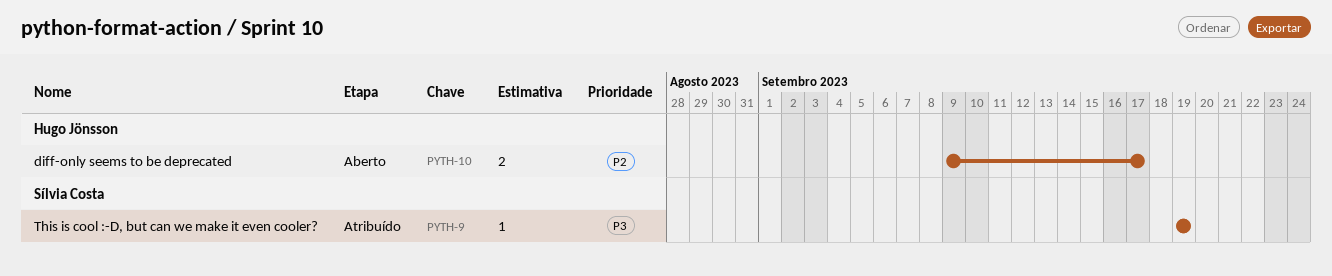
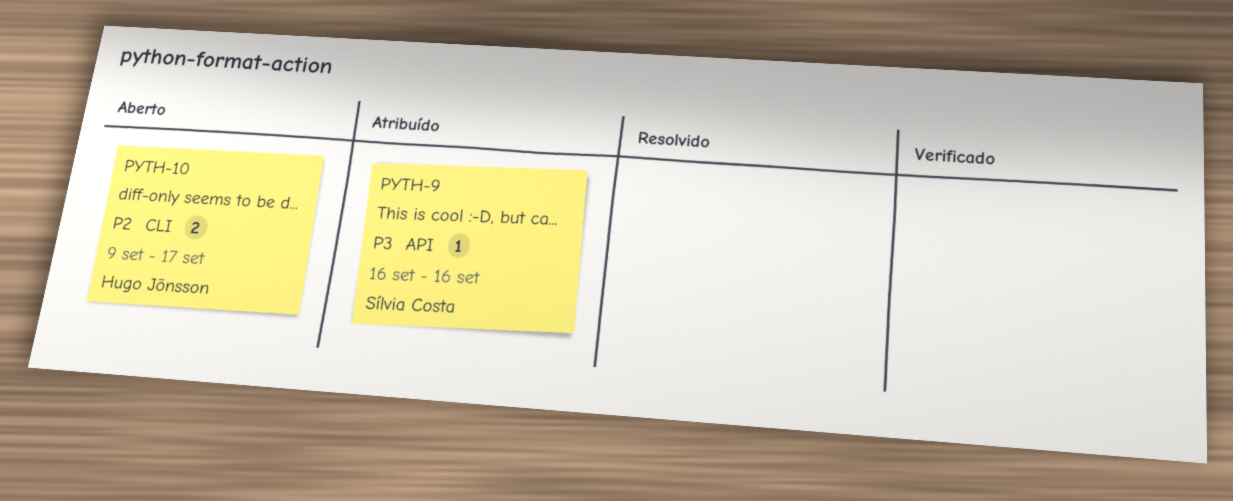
PYTH-9, start: Sep 19 -> Sep 16
PYTH-9, due: Sep 19 -> Sep 16

